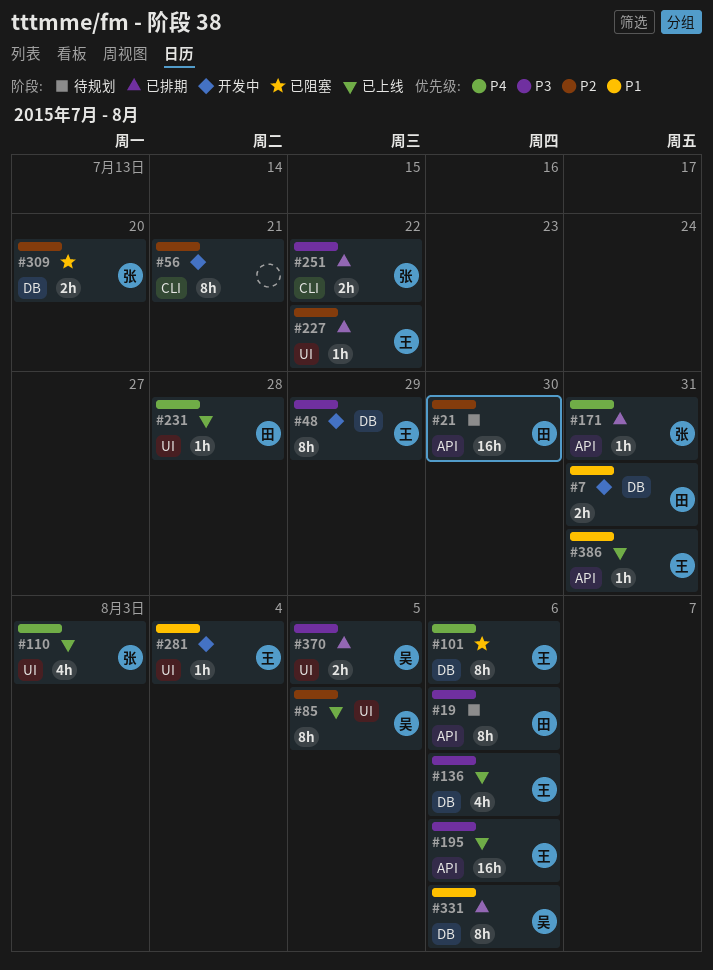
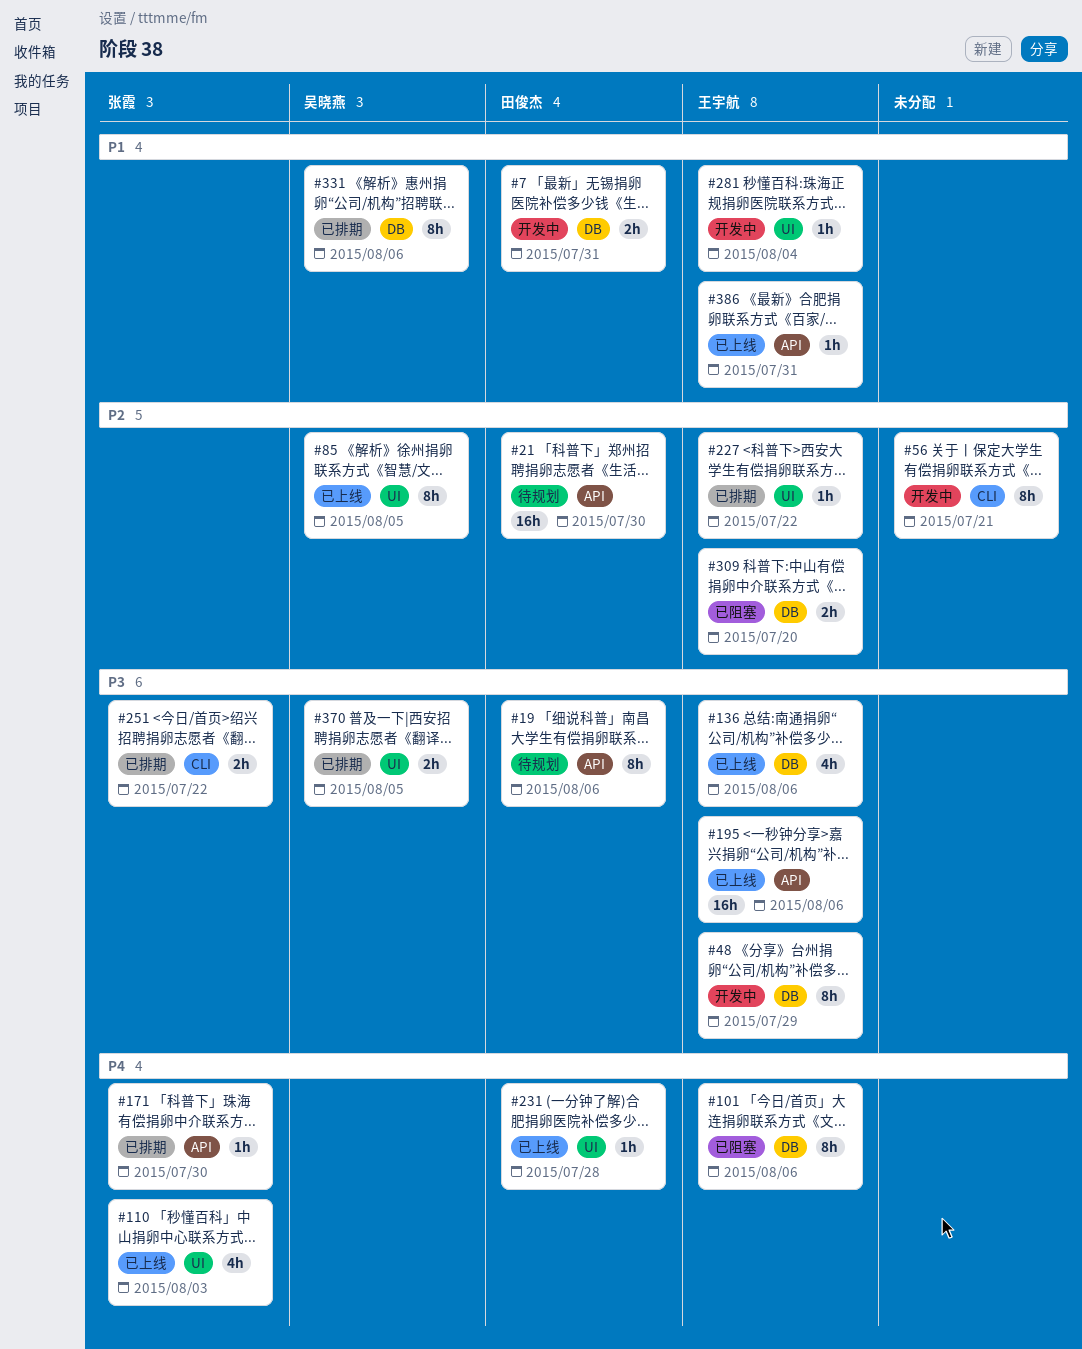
#171, due: Jul 31 -> Jul 30
#309, owner: 张霞 -> 王宇航

